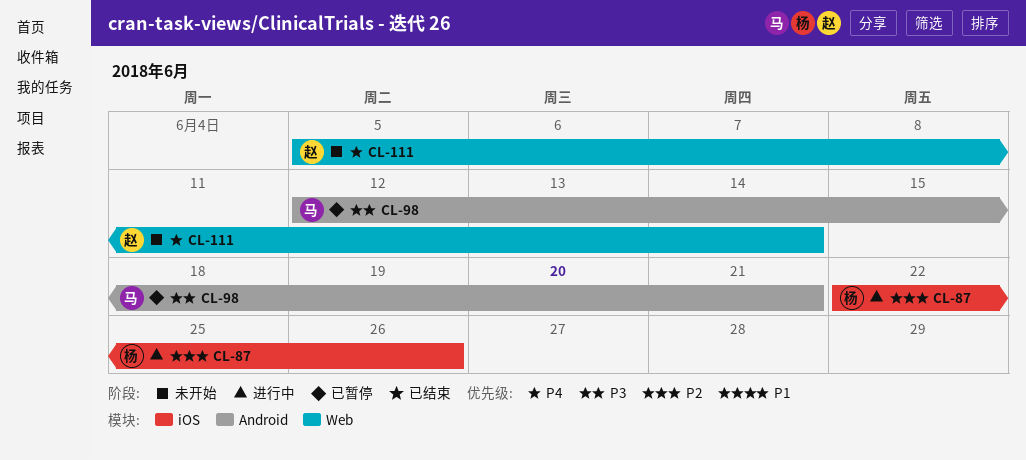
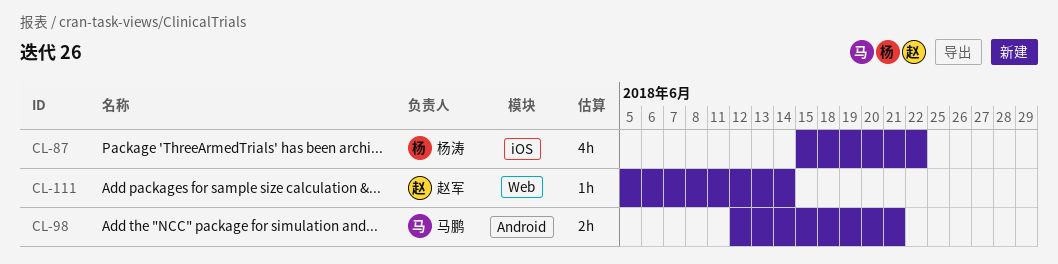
CL-87, start: Jun 22 -> Jun 15
CL-87, due: Jun 26 -> Jun 22

